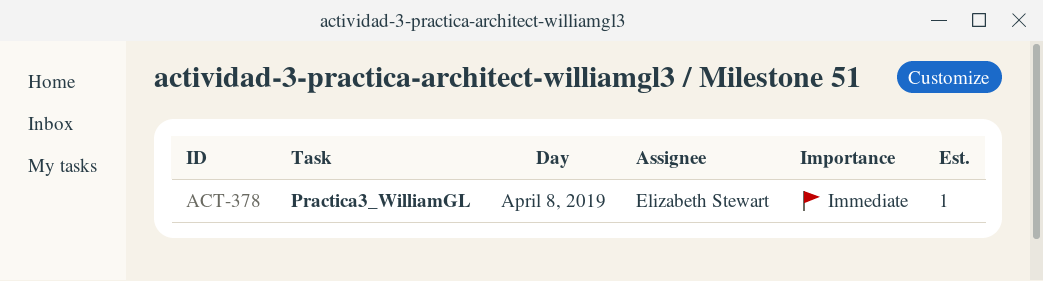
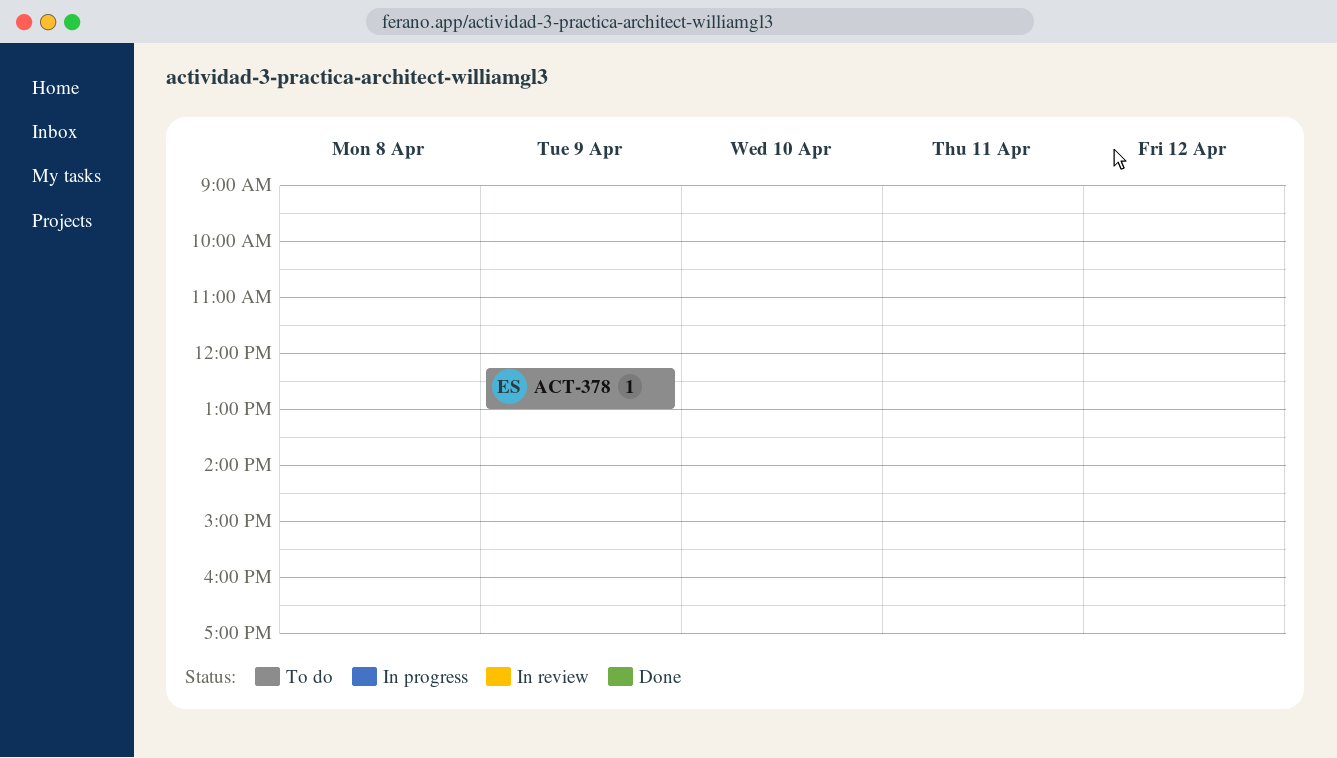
ACT-378, day: Apr 8 -> Apr 9

